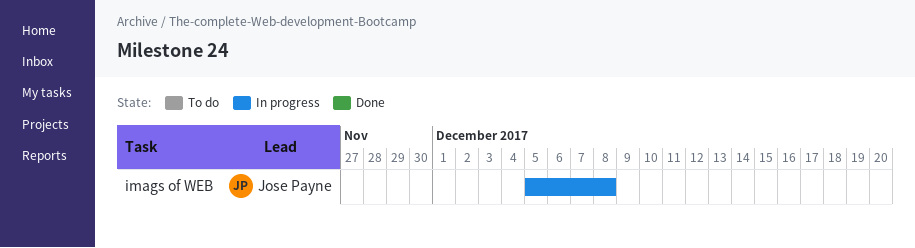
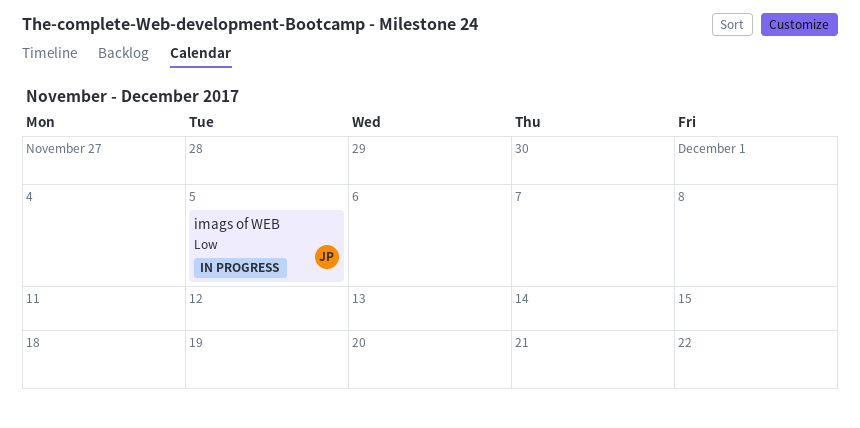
imags of WEB, due: Dec 8 -> Dec 5

